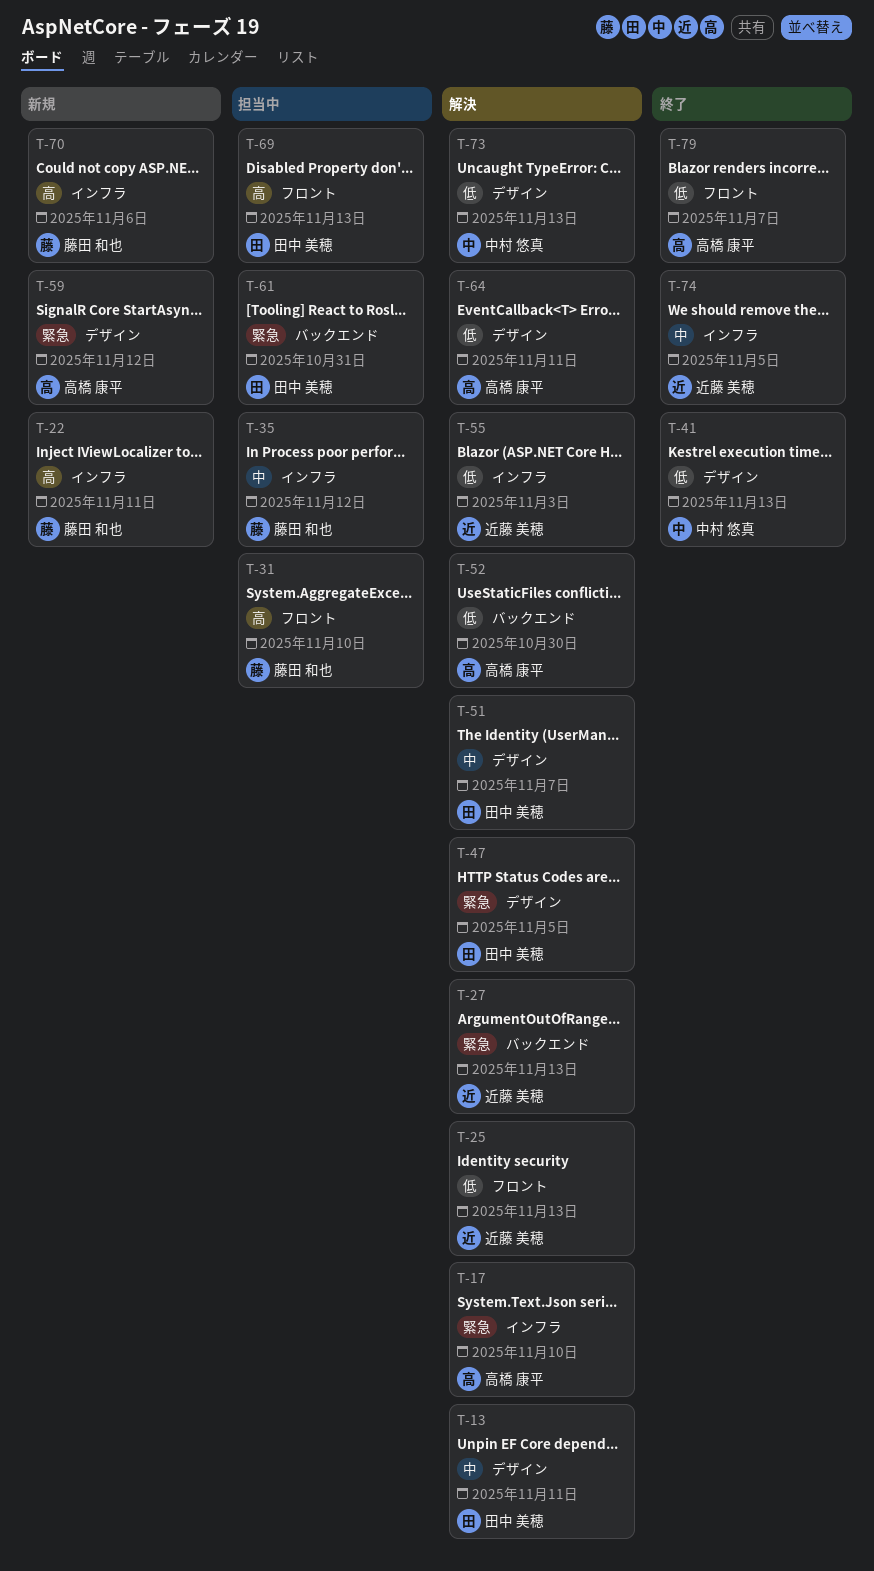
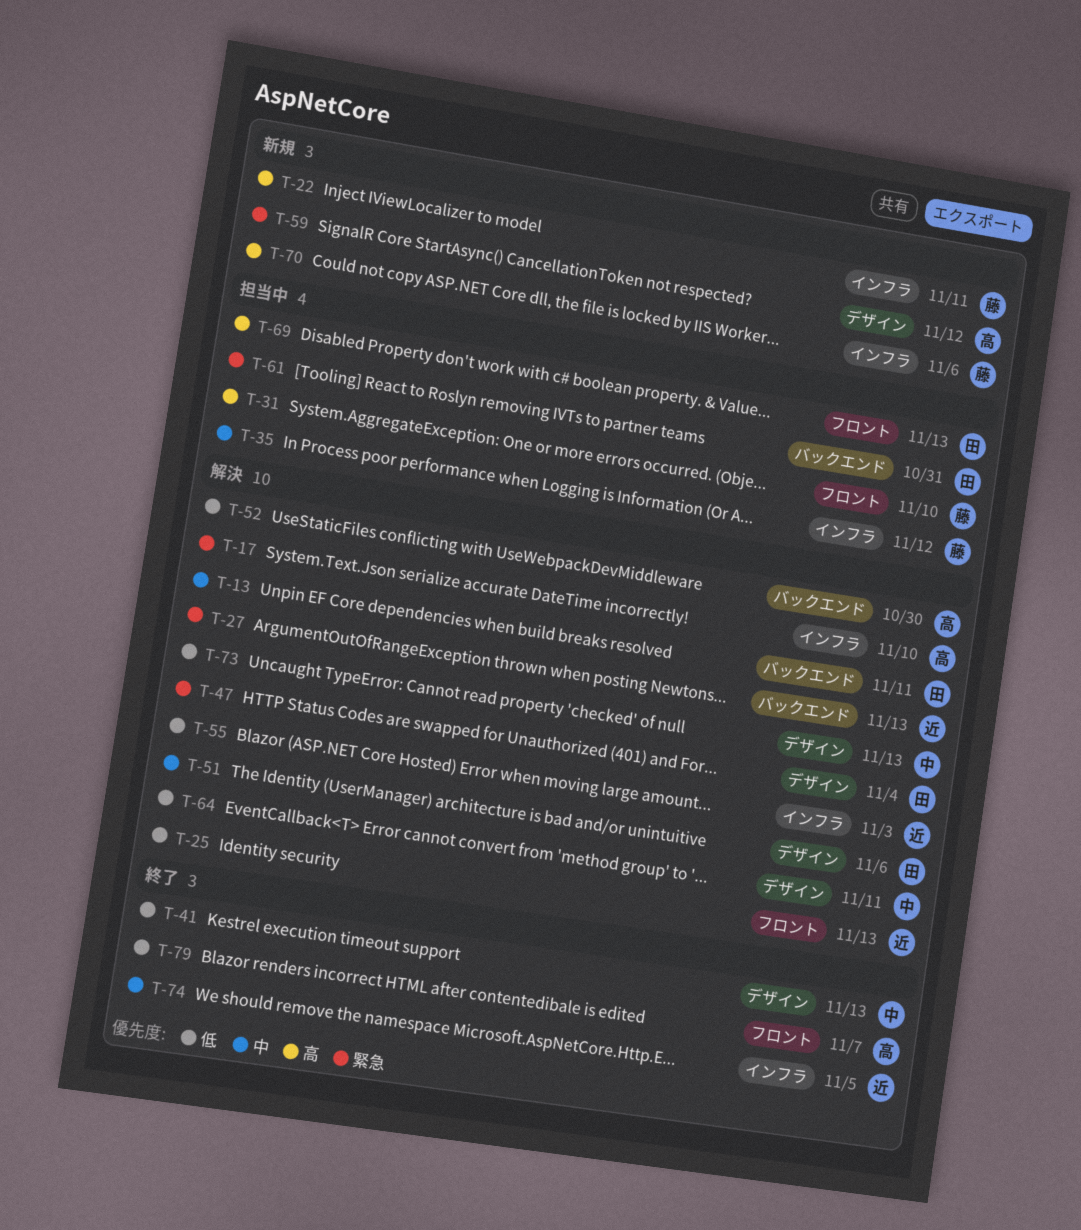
T-13, label: デザイン -> バックエンド
T-47, due: Nov 5 -> Nov 4
T-51, due: Nov 7 -> Nov 6
T-64, owner: 高橋 康平 -> 中村 悠真

